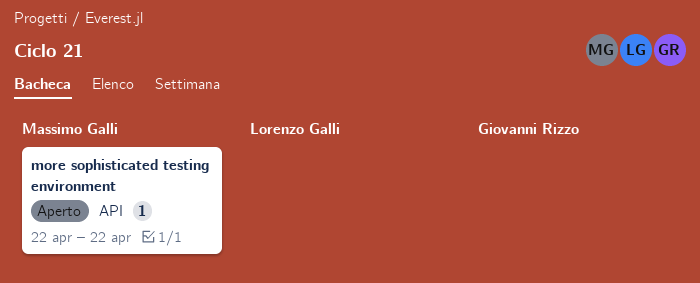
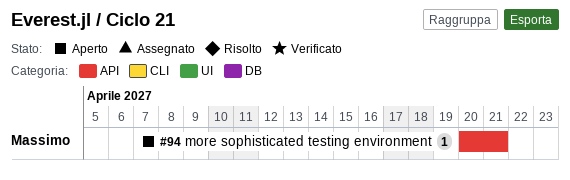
more sophisticated testing environment, start: Apr 22 -> Apr 20
more sophisticated testing environment, due: Apr 22 -> Apr 21

